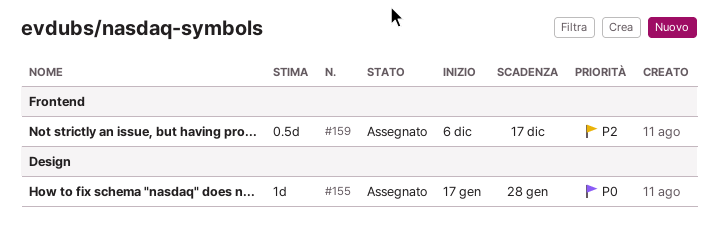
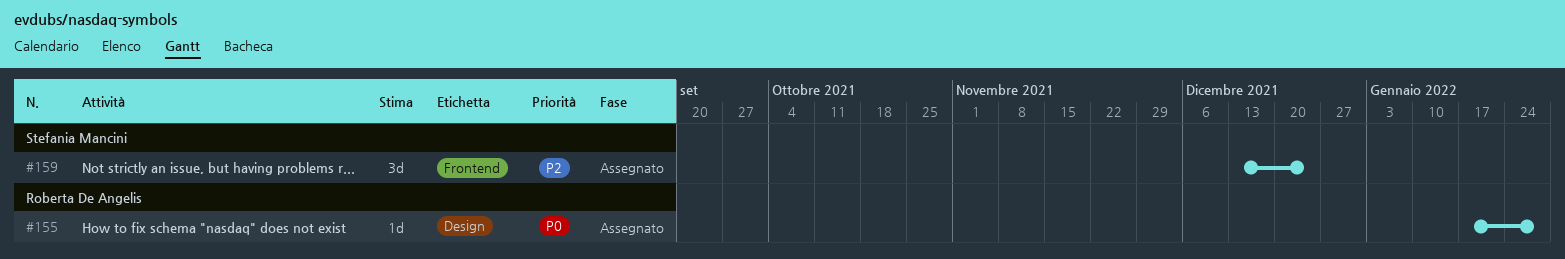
#159, estimate: 0.5d -> 3d
#159, start: Dec 6 -> Dec 13
#159, due: Dec 17 -> Dec 24

